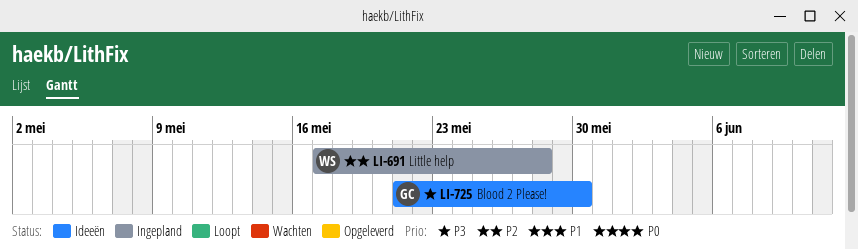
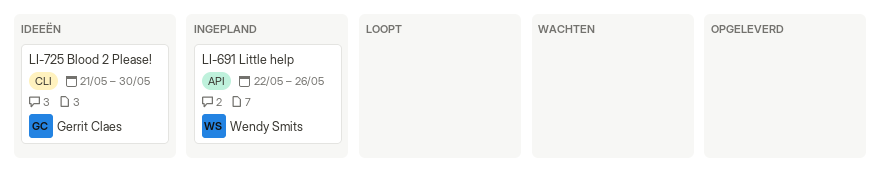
LI-691, start: May 17 -> May 22
LI-691, due: May 28 -> May 26

